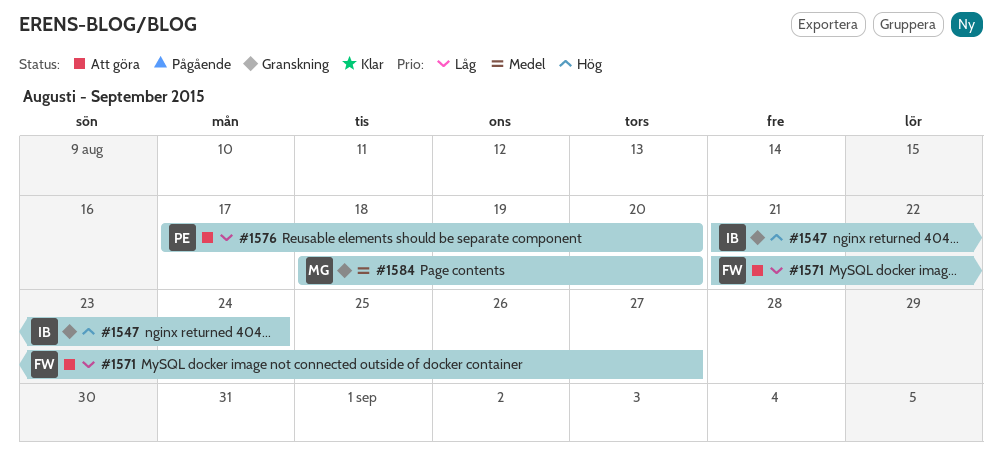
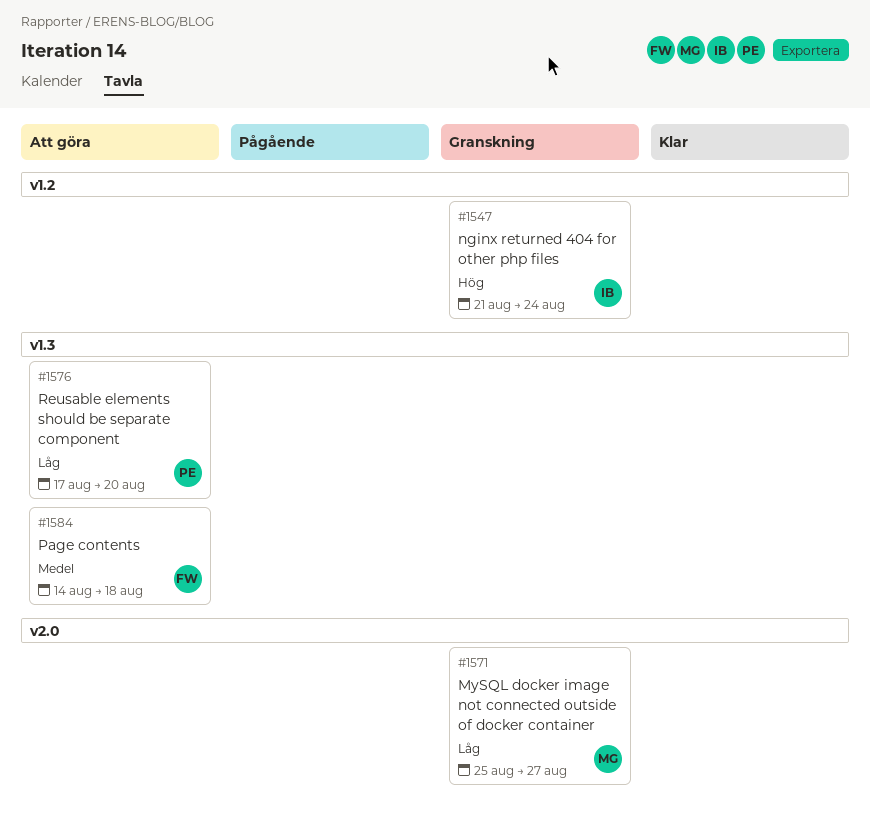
#1571, status: Att göra -> Granskning
#1571, owner: FW -> MG
#1571, start: Aug 21 -> Aug 25
#1584, status: Granskning -> Att göra
#1584, owner: MG -> FW
#1584, start: Aug 18 -> Aug 14
#1584, due: Aug 20 -> Aug 18

